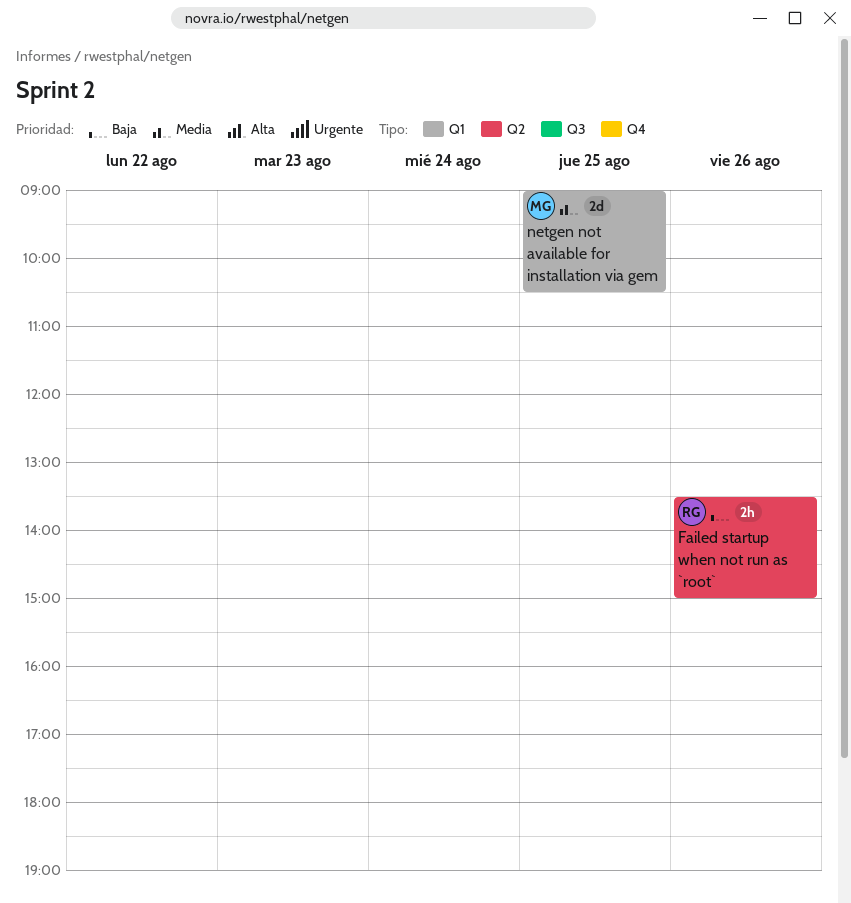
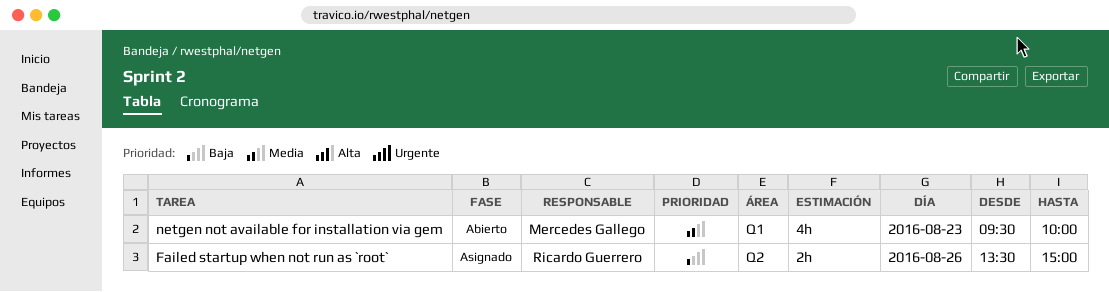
netgen not available for installation via gem, estimate: 2d -> 4h
netgen not available for installation via gem, day: Aug 25 -> Aug 23
netgen not available for installation via gem, begins: 09:00 -> 09:30
netgen not available for installation via gem, ends: 10:30 -> 10:00

